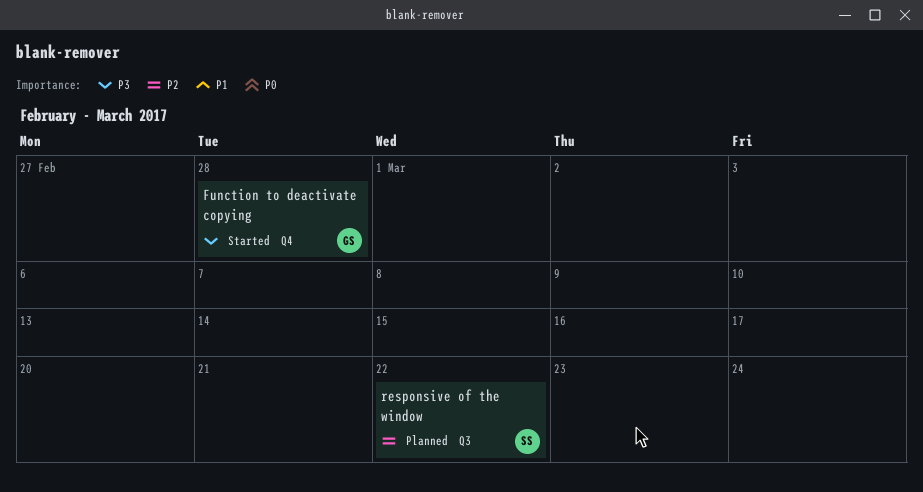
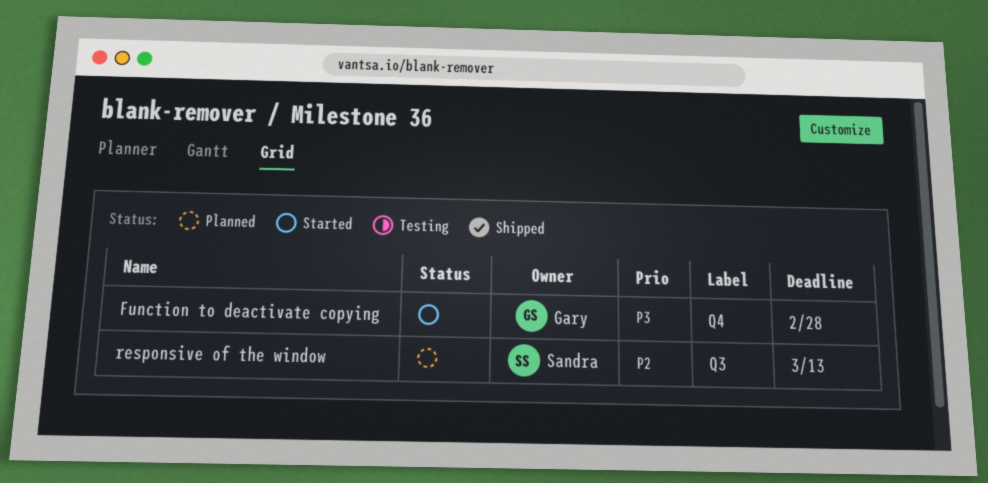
responsive of the window, due: Mar 22 -> Mar 13

